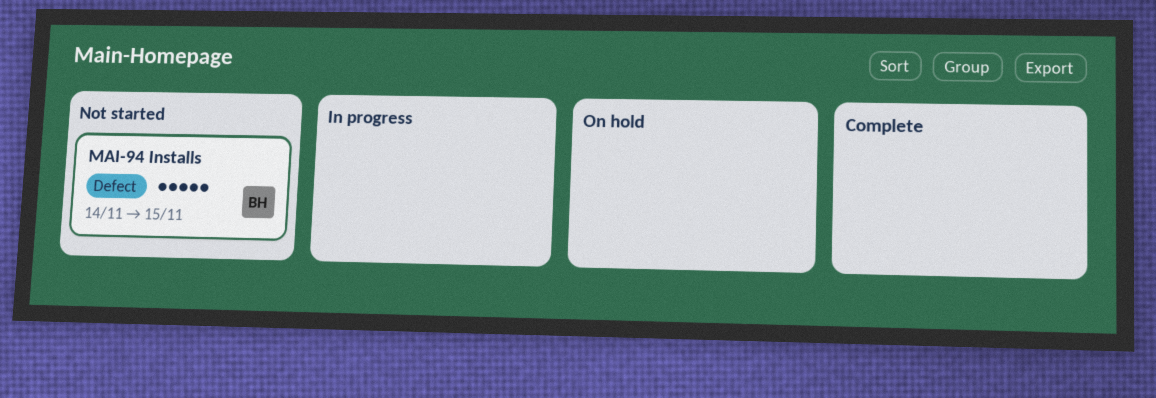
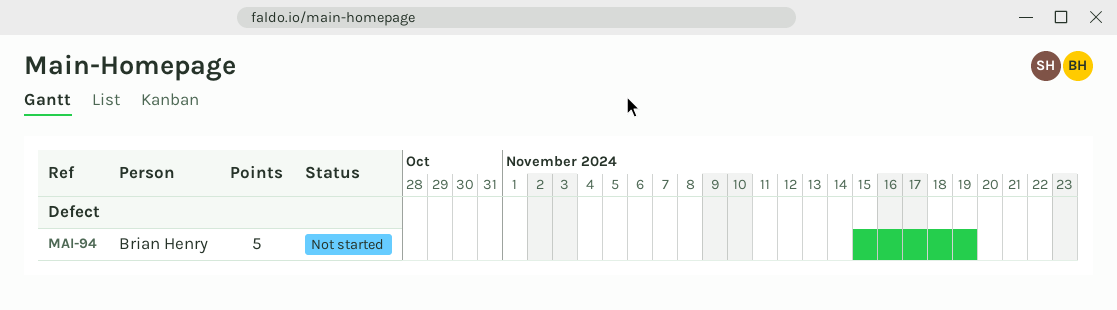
MAI-94, start: Nov 14 -> Nov 15
MAI-94, due: Nov 15 -> Nov 19

